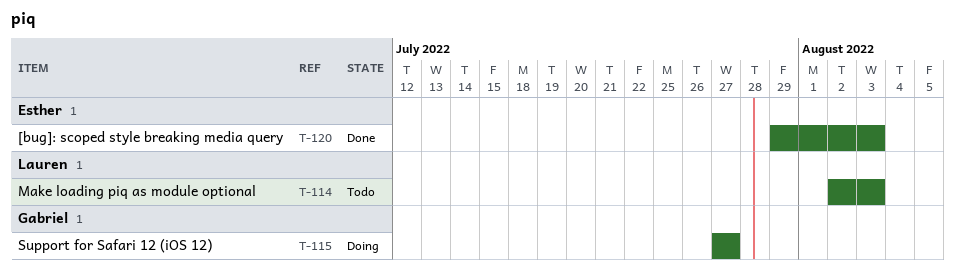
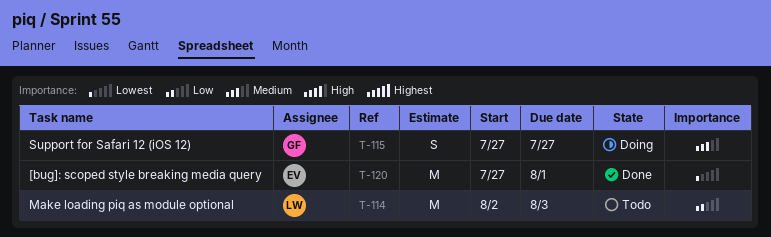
T-120, start: Jul 29 -> Jul 27
T-120, due: Aug 3 -> Aug 1

